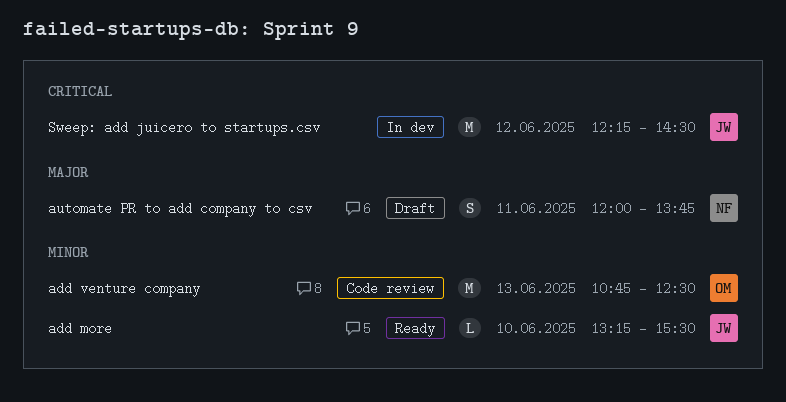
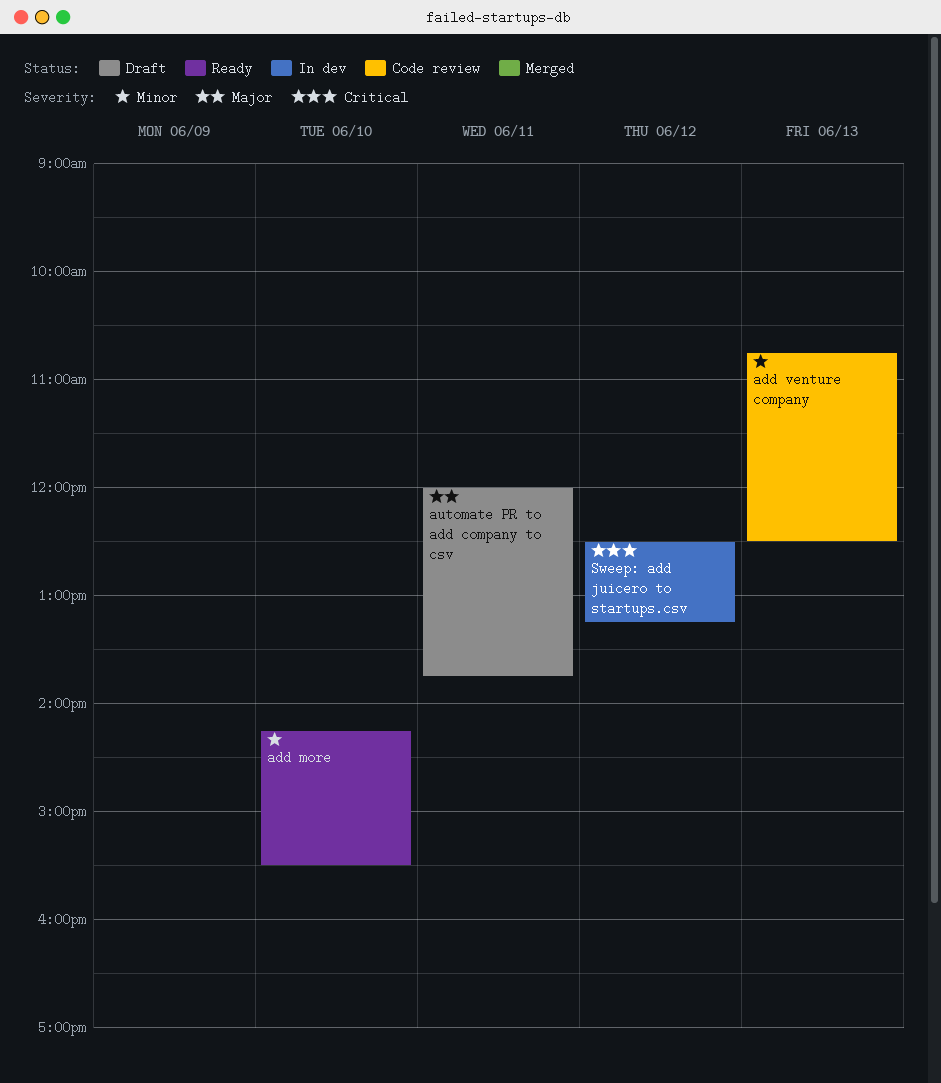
add more, begins: 13:15 -> 14:15
Sweep: add juicero to startups.csv, begins: 12:15 -> 12:30
Sweep: add juicero to startups.csv, ends: 14:30 -> 13:15

